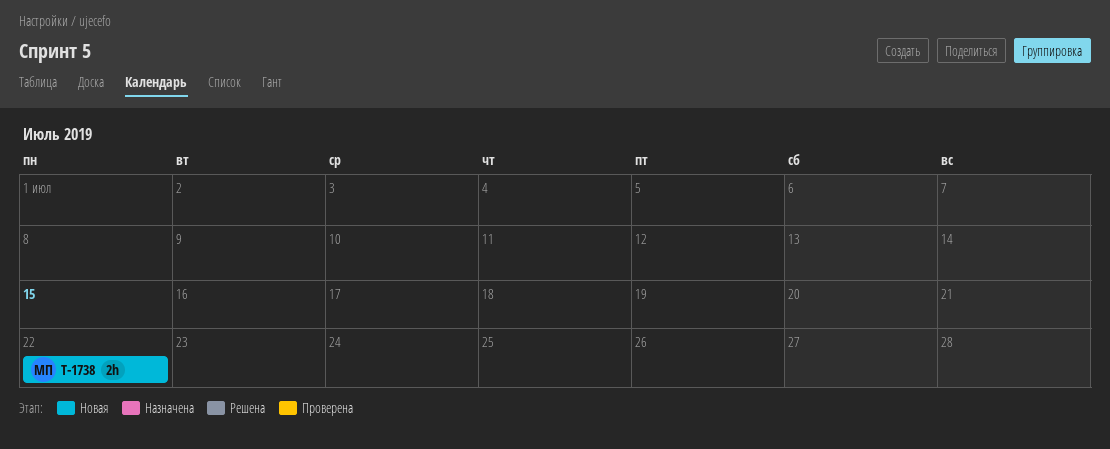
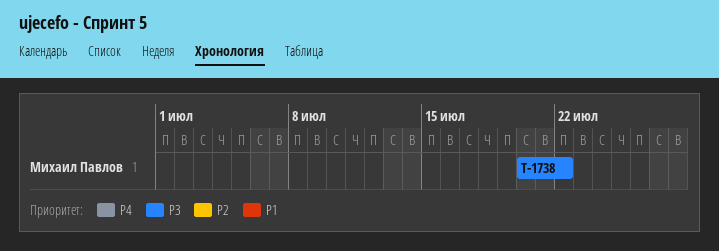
T-1738, start: Jul 22 -> Jul 20

